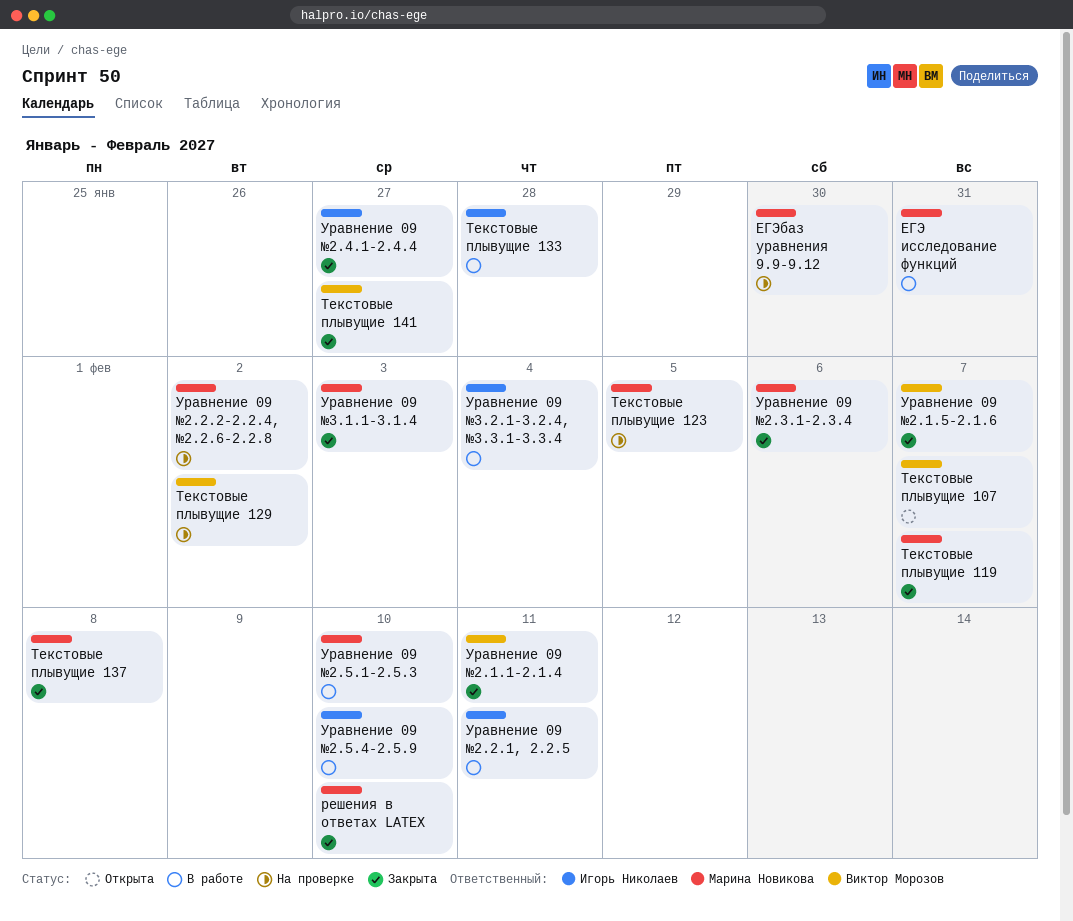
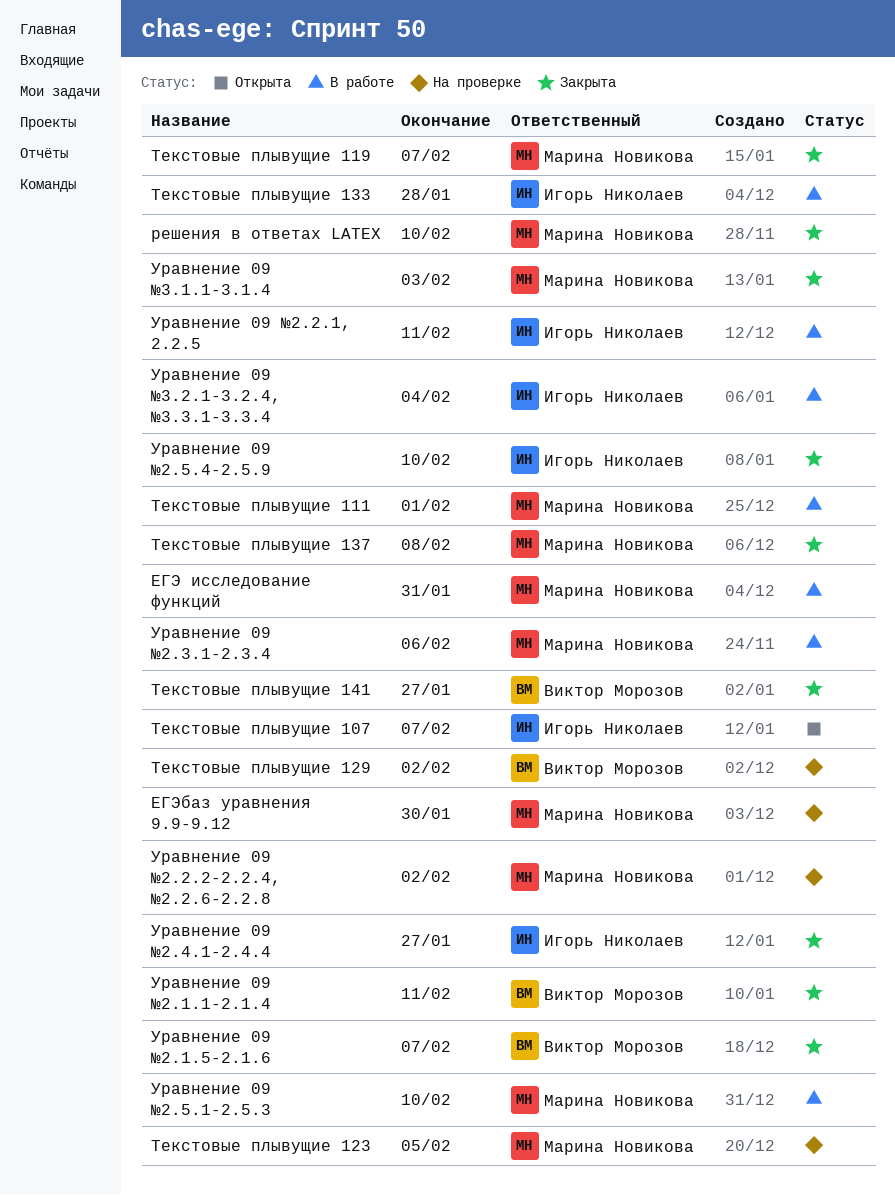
Текстовые плывущие 107, owner: Виктор Морозов -> Игорь Николаев
Текстовые плывущие 111: none -> present
Уравнение 09 №2.3.1-2.3.4, status: Закрыта -> В работе
Уравнение 09 №2.5.4-2.5.9, status: В работе -> Закрыта

